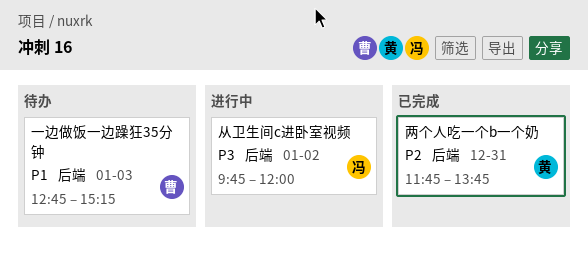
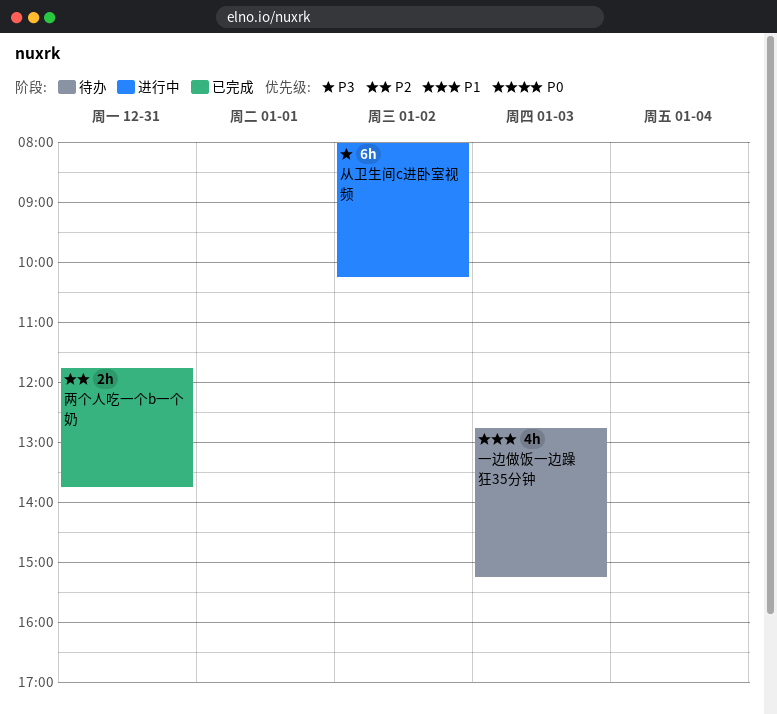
从卫生间c进卧室视频, begins: 09:45 -> 08:00
从卫生间c进卧室视频, ends: 12:00 -> 10:15

